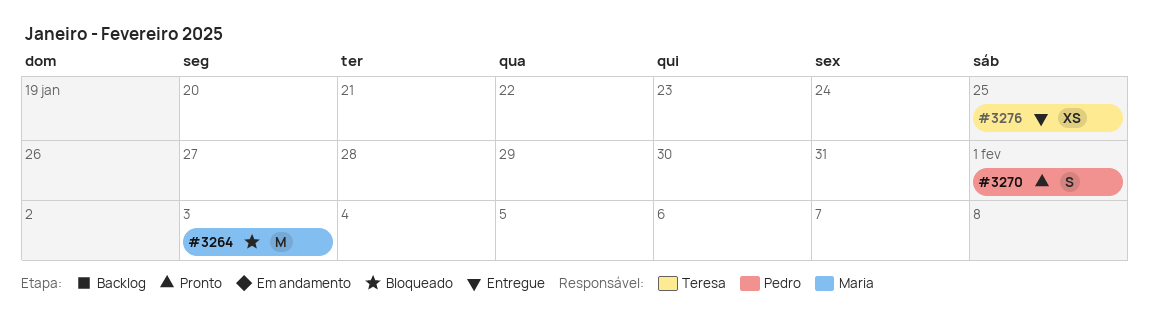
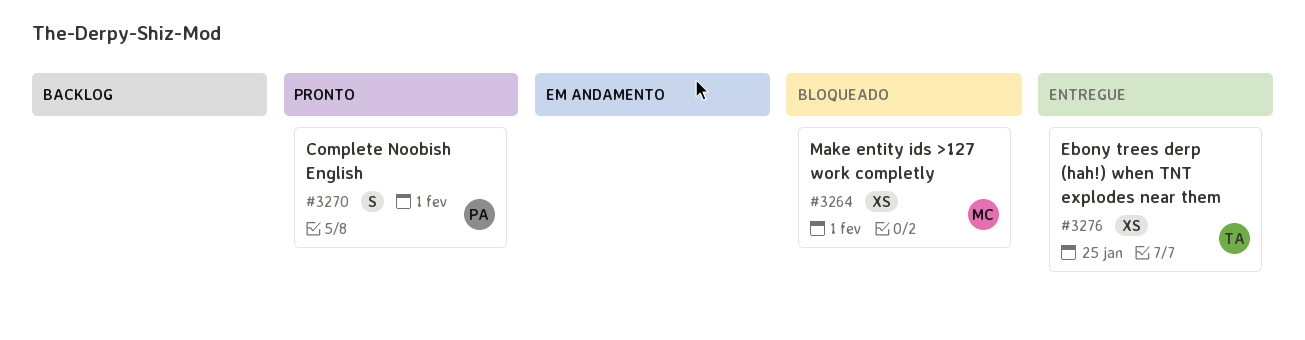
#3264, estimate: M -> XS
#3264, due: Feb 3 -> Feb 1

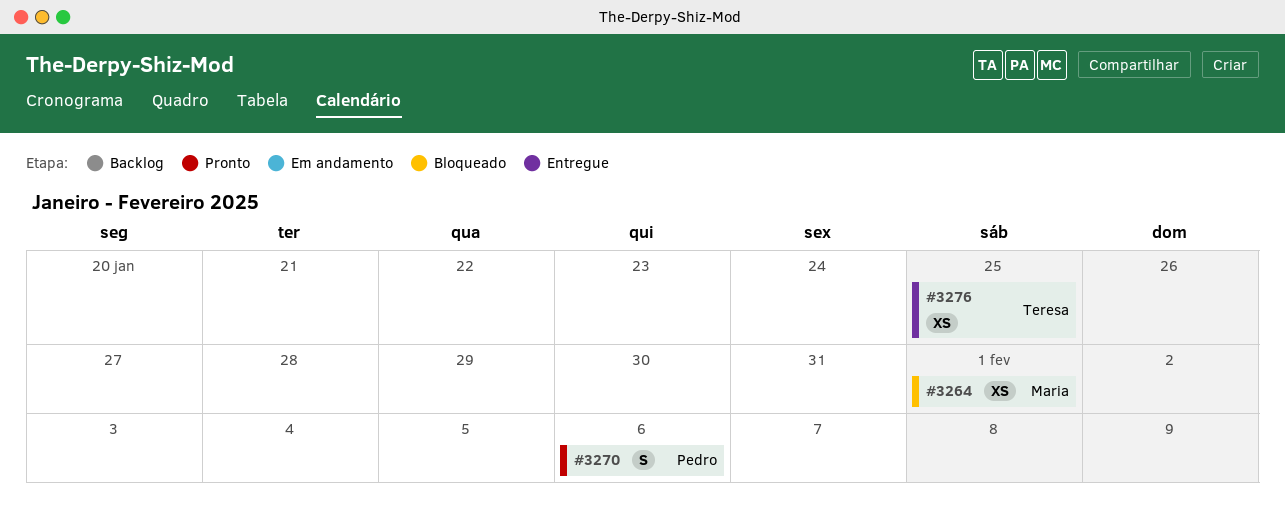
#3270, due: Feb 1 -> Feb 6

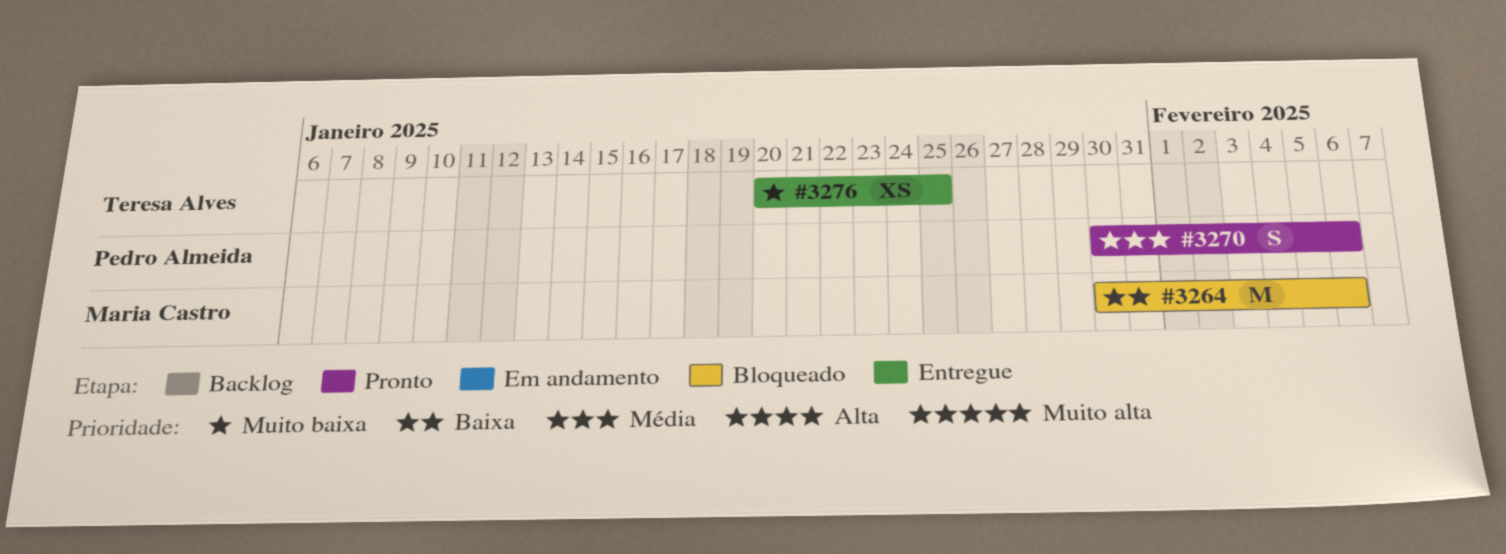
#3264, estimate: XS -> M
#3264, due: Feb 1 -> Feb 6

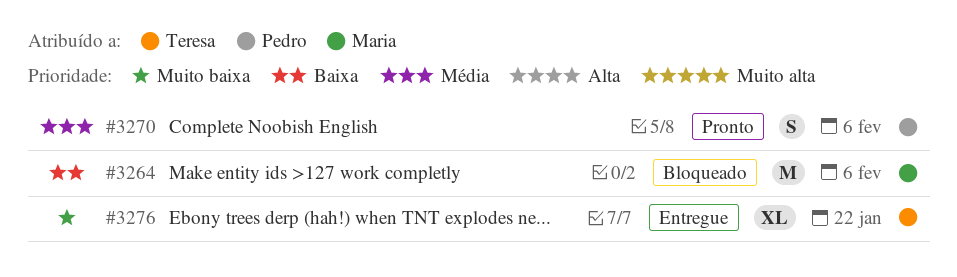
#3276, estimate: XS -> XL
#3276, due: Jan 25 -> Jan 22

